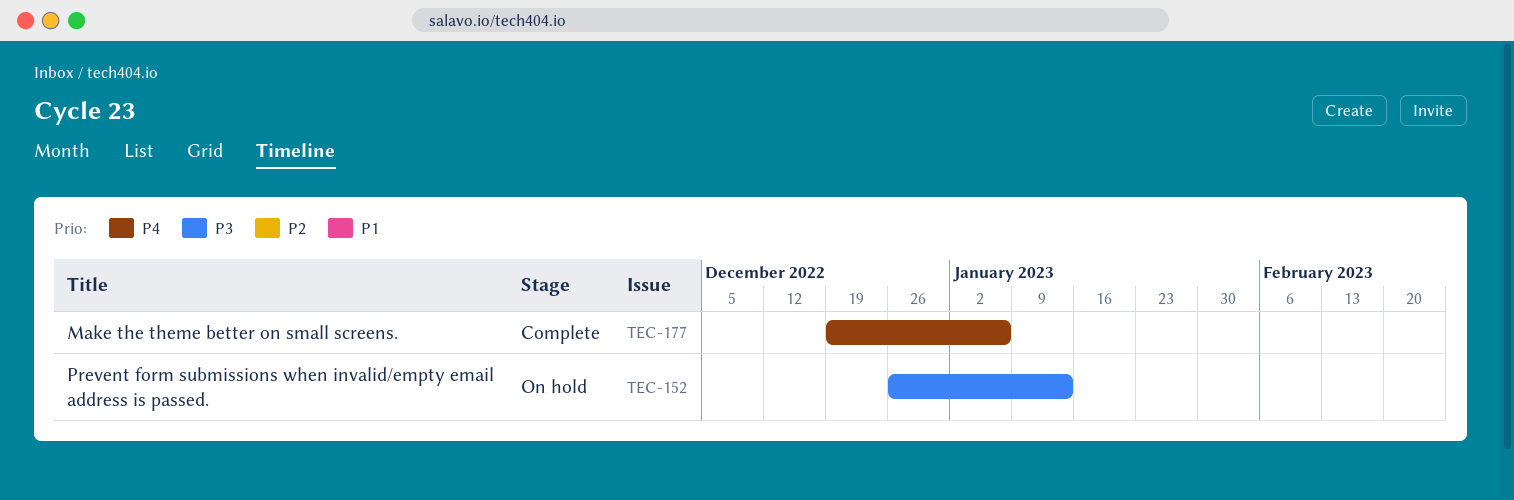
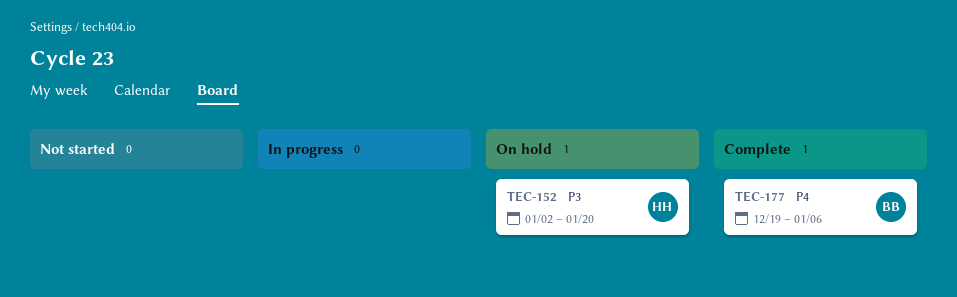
TEC-152, start: Dec 26 -> Jan 2
TEC-152, due: Jan 13 -> Jan 20

